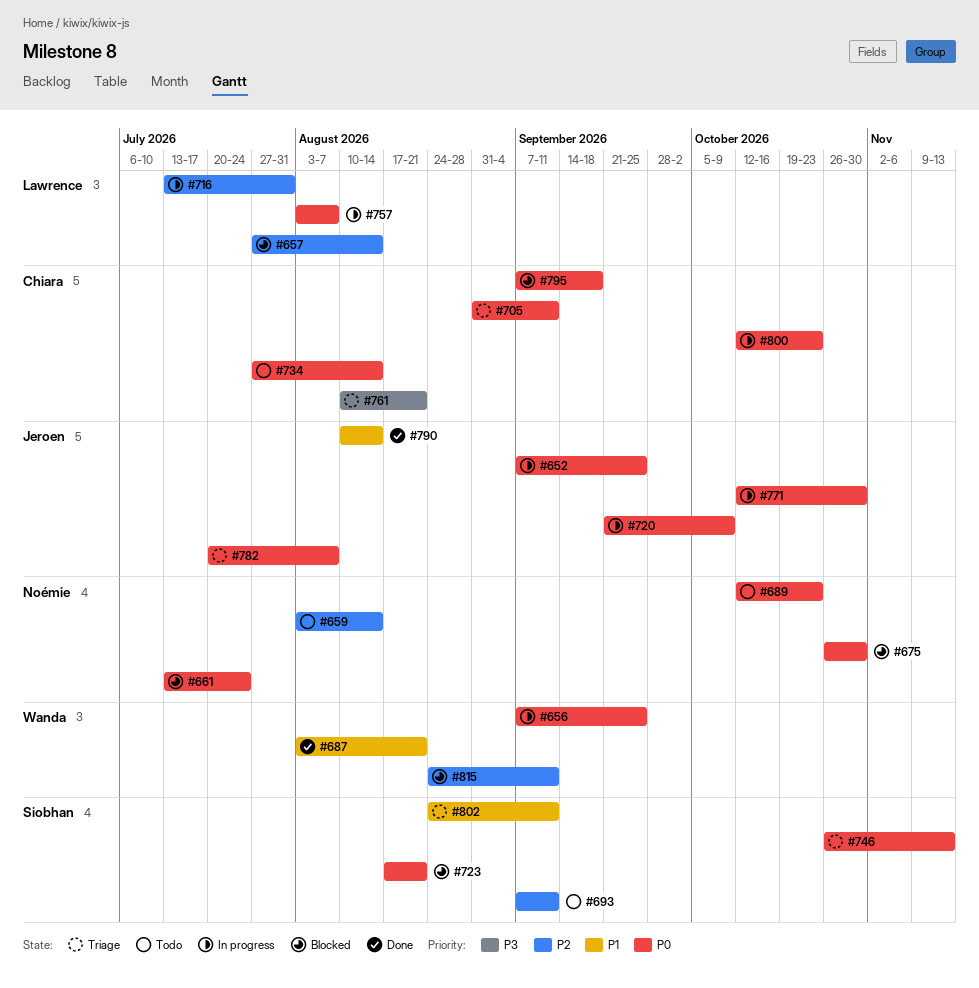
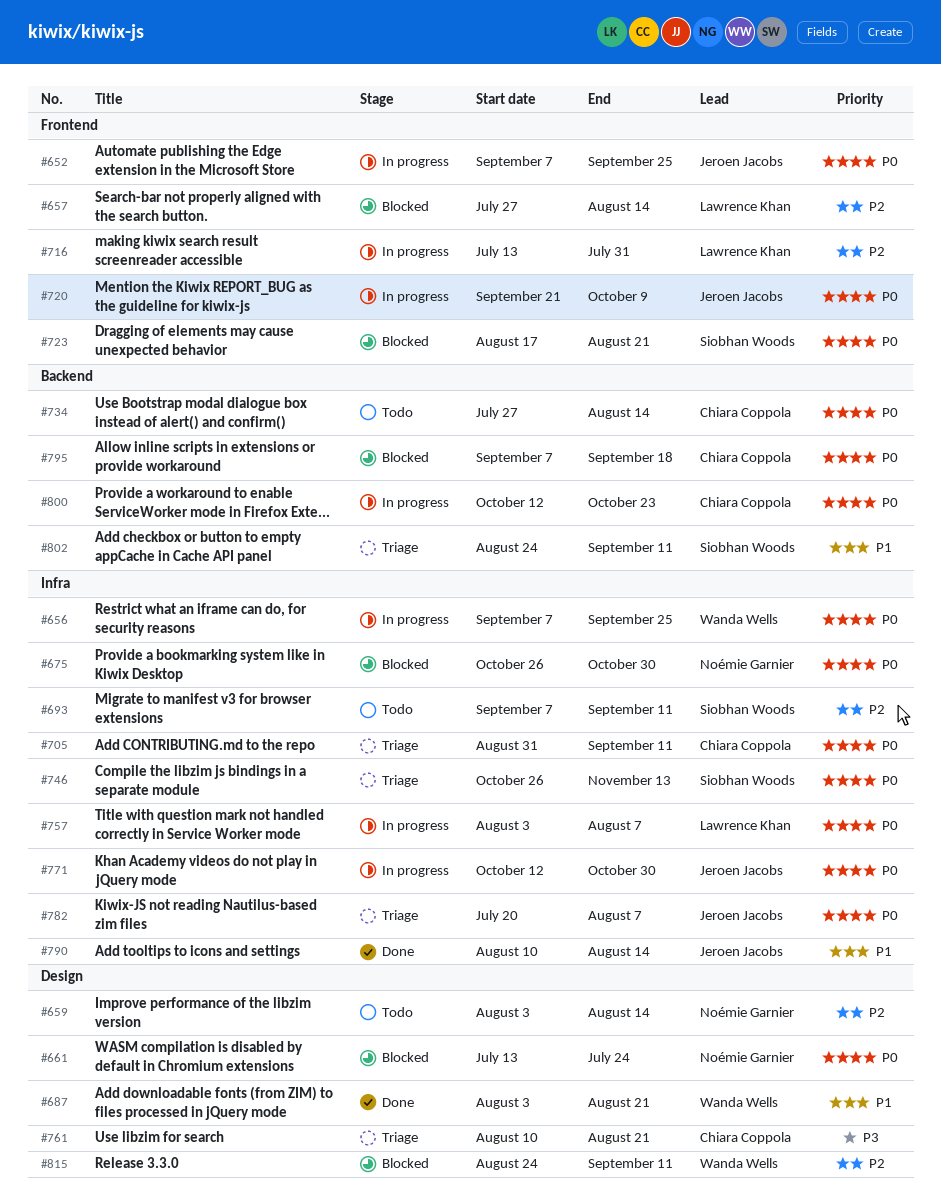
#689: present -> none

